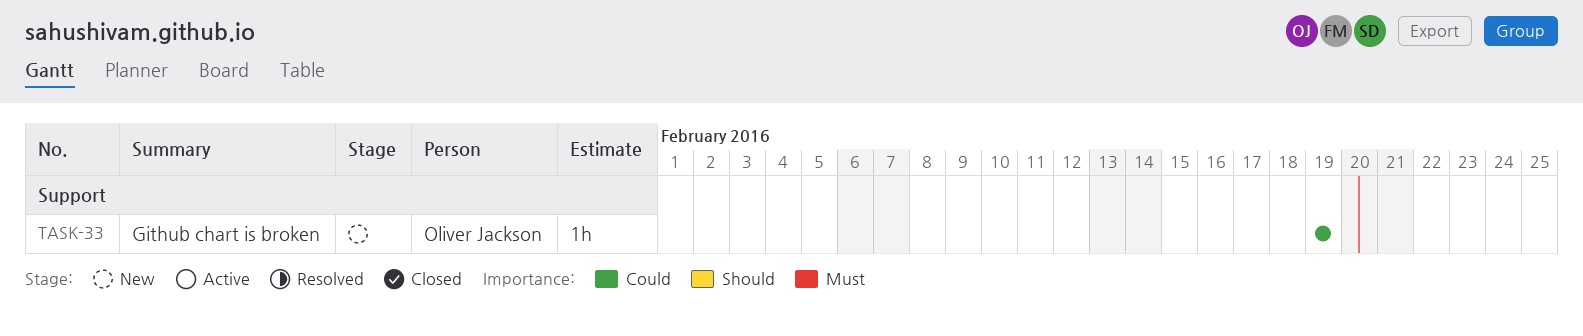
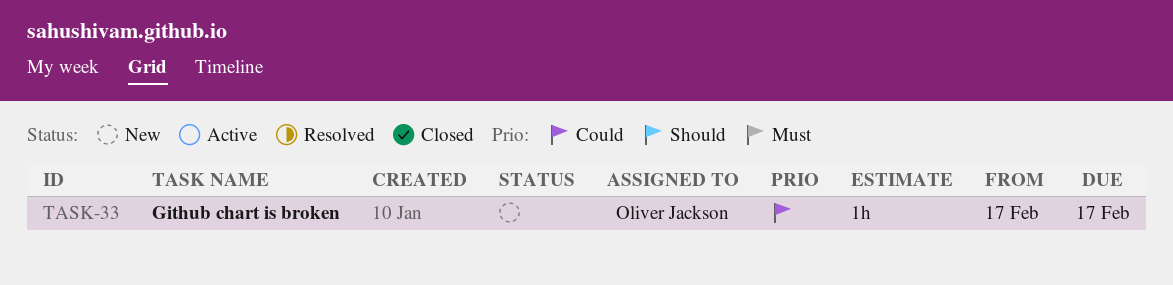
TASK-33, start: Feb 19 -> Feb 17
TASK-33, due: Feb 19 -> Feb 17

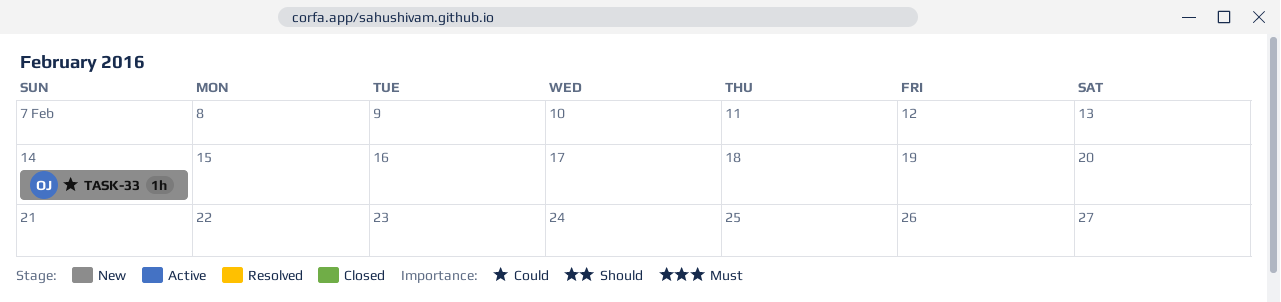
TASK-33, start: Feb 17 -> Feb 14
TASK-33, due: Feb 17 -> Feb 14

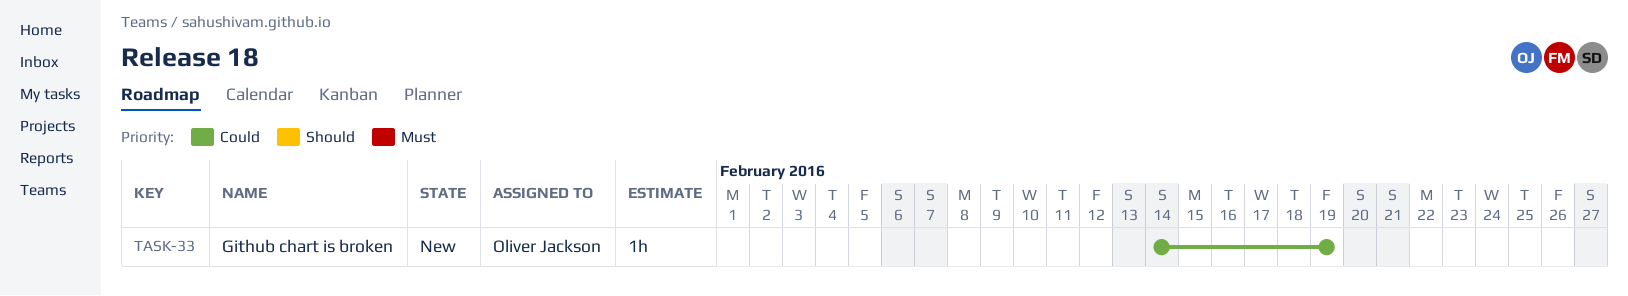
TASK-33, due: Feb 14 -> Feb 19

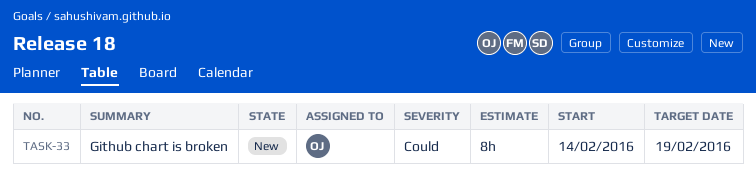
TASK-33, estimate: 1h -> 8h

